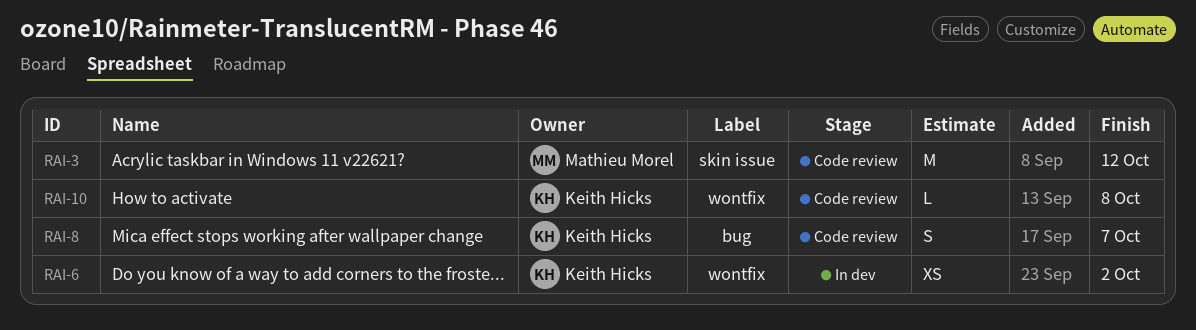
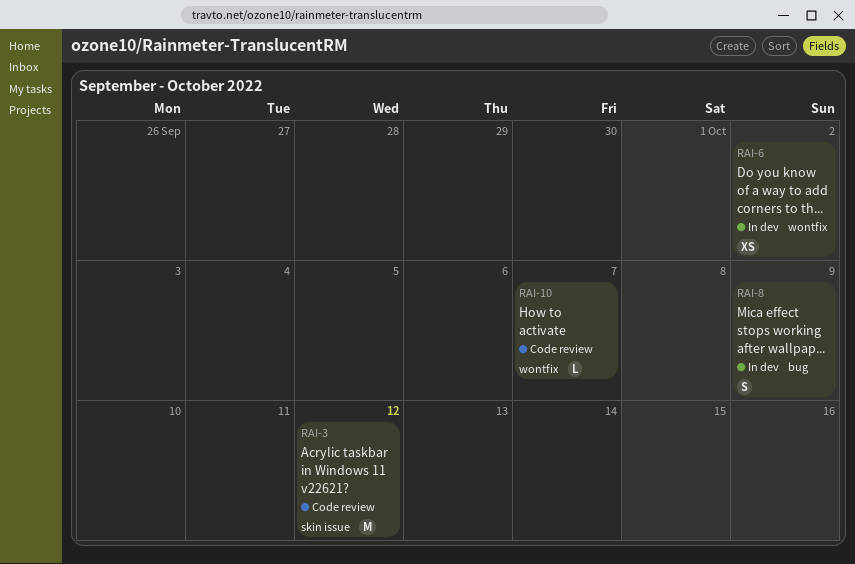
RAI-8, status: Code review -> In dev
RAI-8, due: Oct 7 -> Oct 9
RAI-10, due: Oct 8 -> Oct 7

